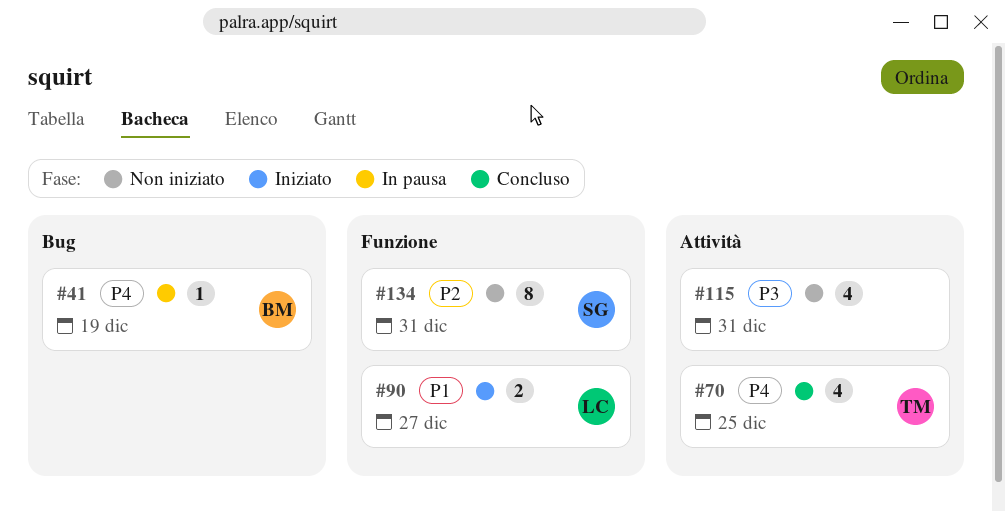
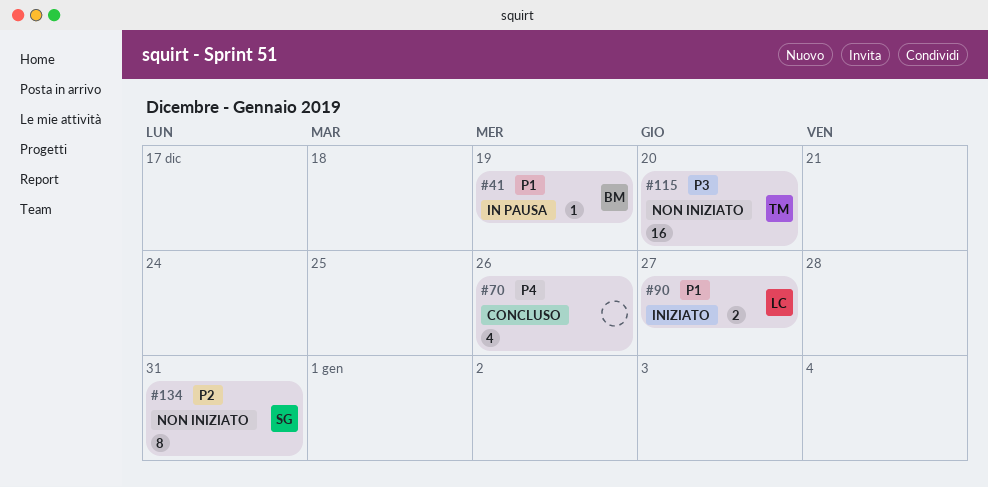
#41, priority: P4 -> P1
#70, owner: TM -> none
#70, due: Dec 25 -> Dec 26
#115, owner: none -> TM
#115, estimate: 4 -> 16
#115, due: Dec 31 -> Dec 20

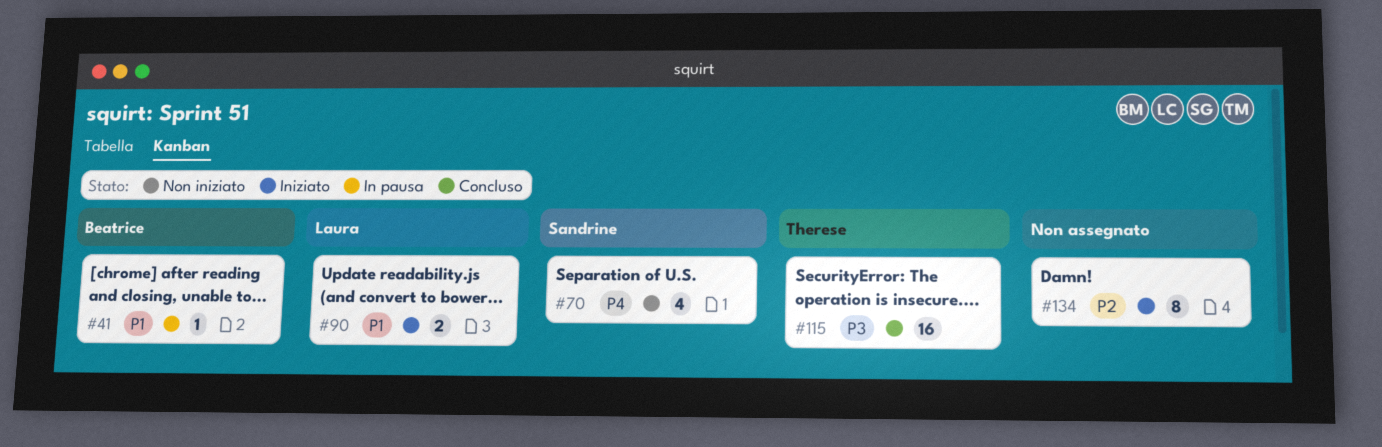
#70, status: Concluso -> Non iniziato
#70, owner: none -> Sandrine
#115, status: Non iniziato -> Concluso
#134, status: Non iniziato -> Iniziato
#134, owner: Sandrine -> none

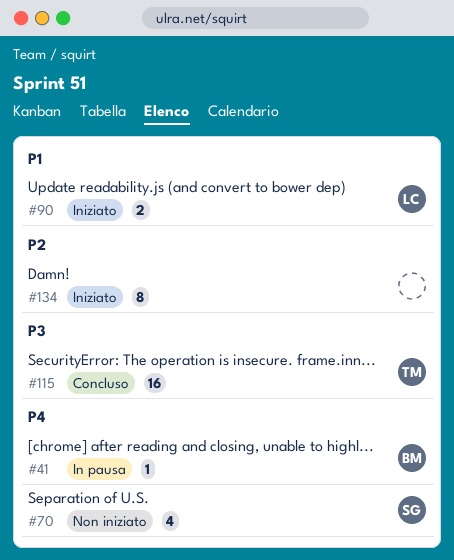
#41, priority: P1 -> P4

